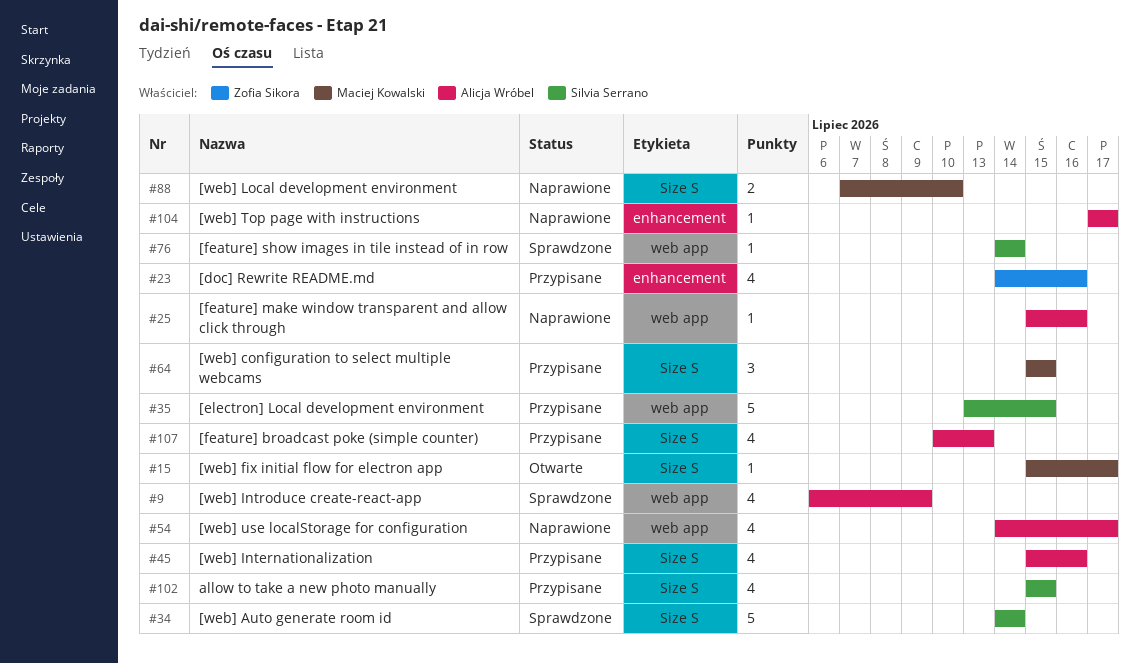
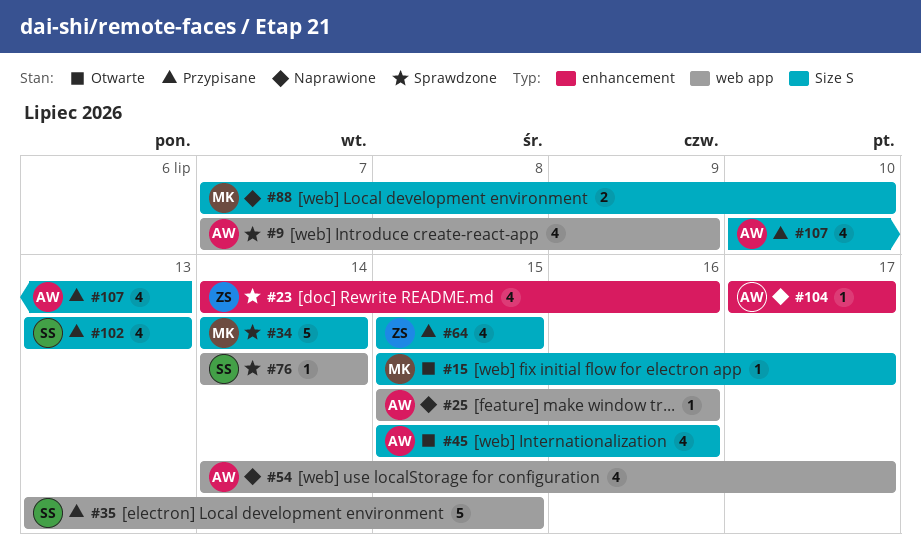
#9, start: Jul 6 -> Jul 7
#23, status: Przypisane -> Sprawdzone
#34, owner: Silvia Serrano -> Maciej Kowalski
#45, status: Przypisane -> Otwarte
#64, owner: Maciej Kowalski -> Zofia Sikora
#64, estimate: 3 -> 4
#102, start: Jul 15 -> Jul 13
#102, due: Jul 15 -> Jul 13

